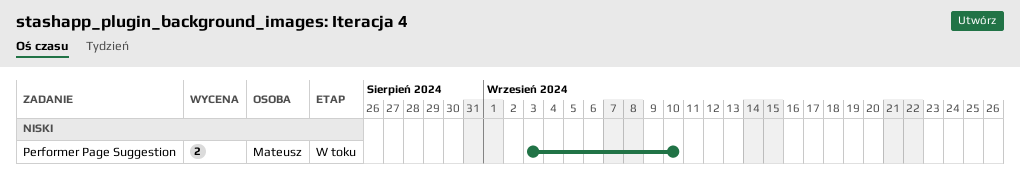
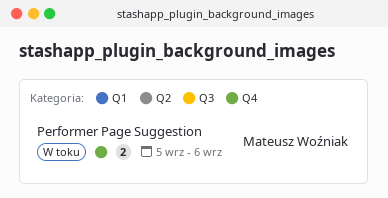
Performer Page Suggestion, start: Sep 3 -> Sep 5
Performer Page Suggestion, due: Sep 10 -> Sep 6

